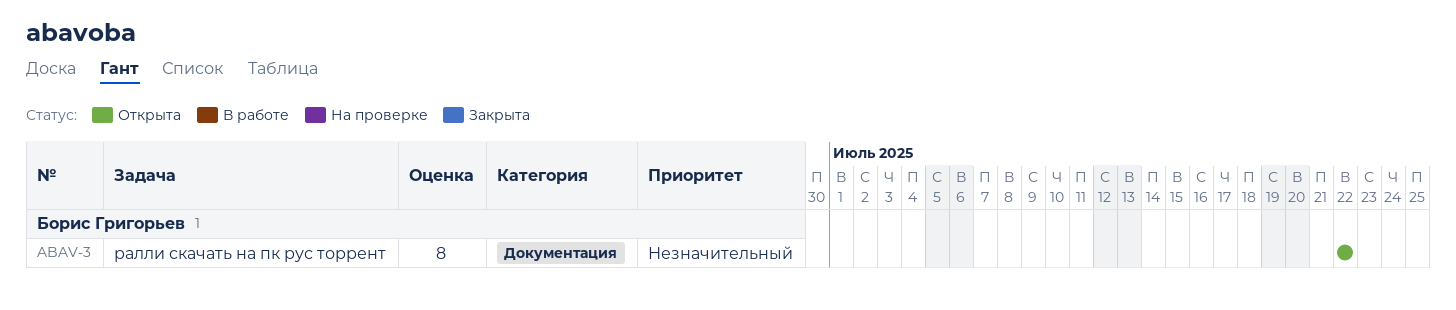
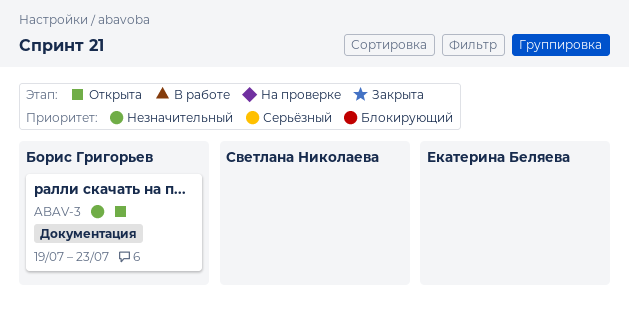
ABAV-3, start: Jul 22 -> Jul 19
ABAV-3, due: Jul 22 -> Jul 23

